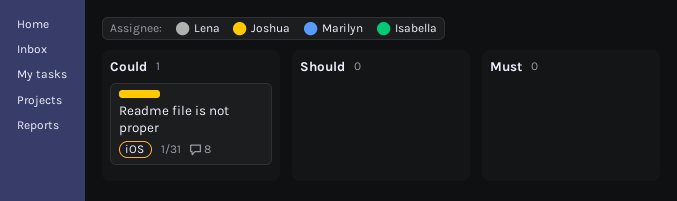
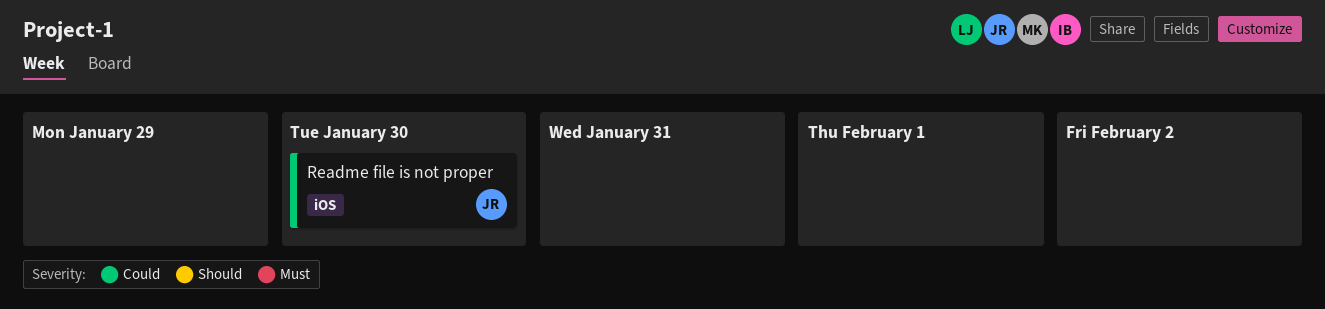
Readme file is not proper, due: Jan 31 -> Jan 30

